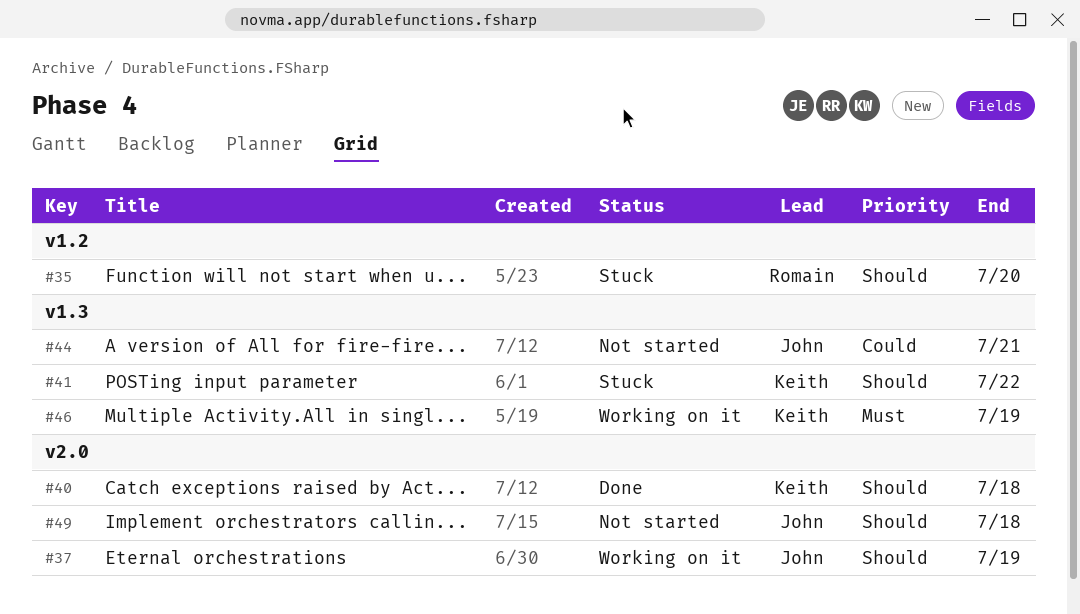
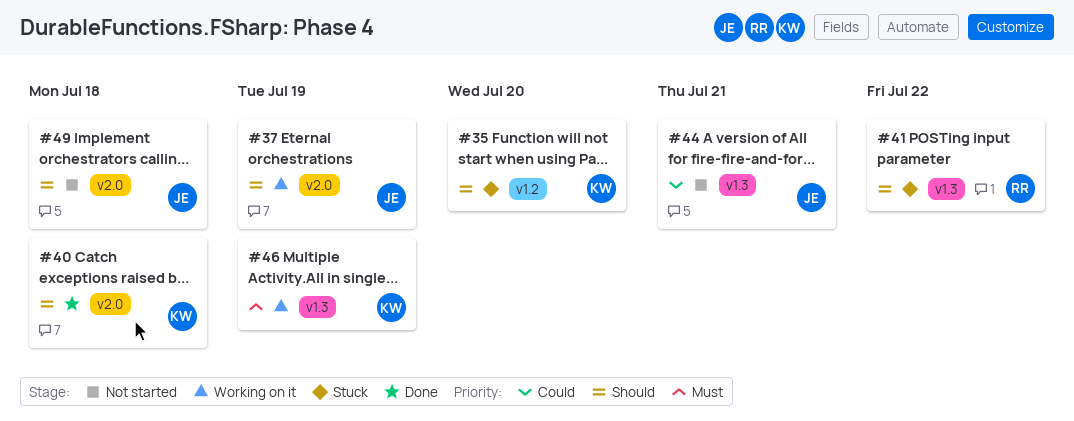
#35, owner: Romain -> Keith
#41, owner: Keith -> Romain

